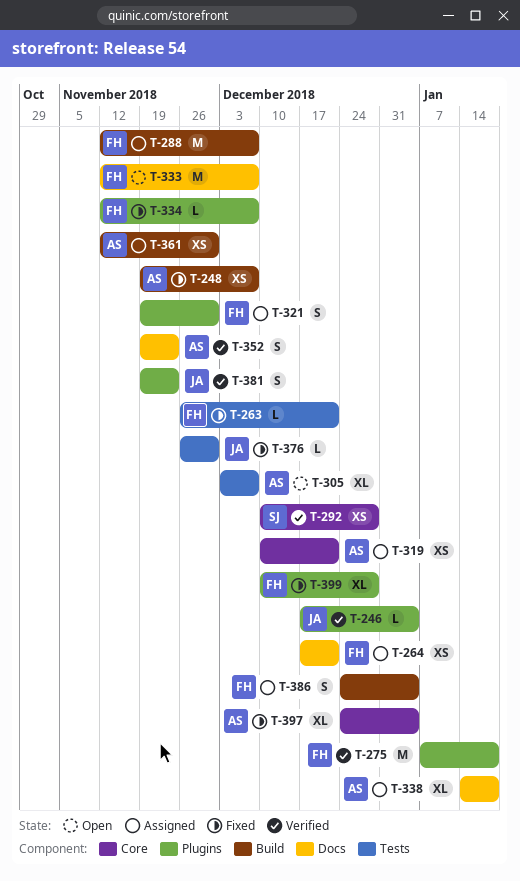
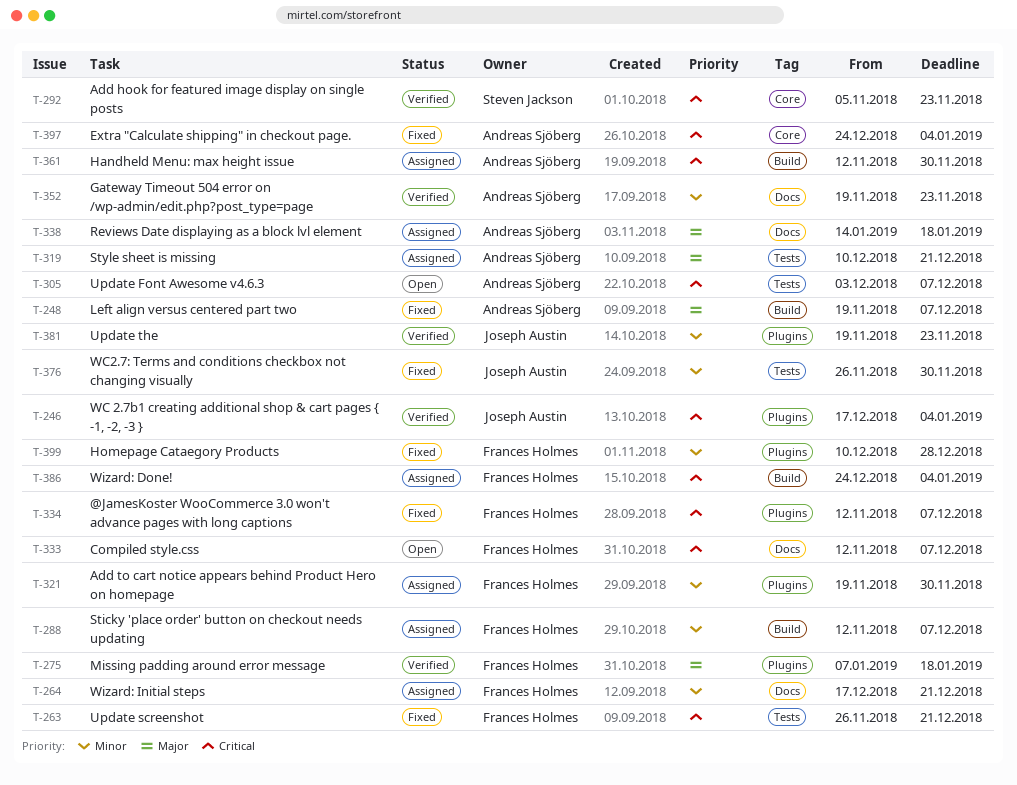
T-292, start: Dec 10 -> Nov 5
T-292, due: Dec 28 -> Nov 23
T-319, label: Core -> Tests

